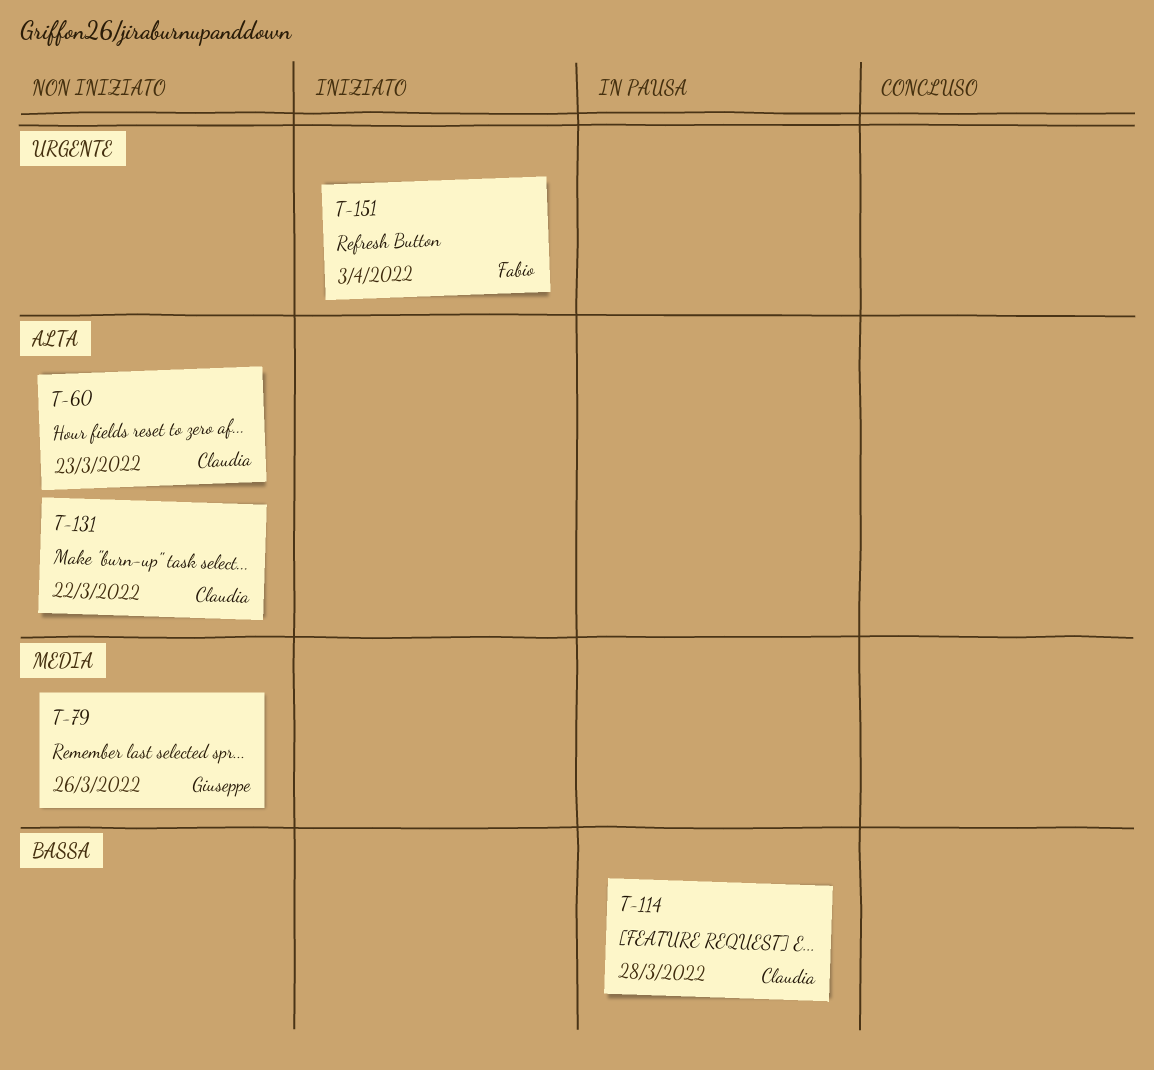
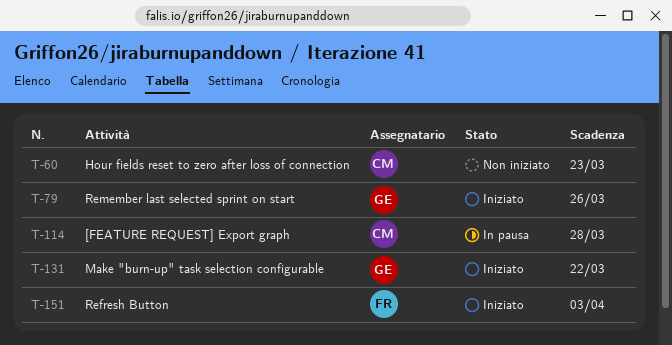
T-79, status: Non iniziato -> Iniziato
T-131, status: Non iniziato -> Iniziato
T-131, owner: Claudia -> Giuseppe

